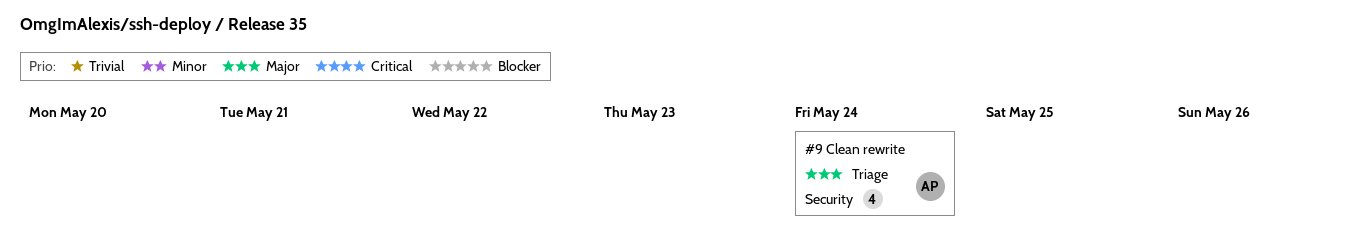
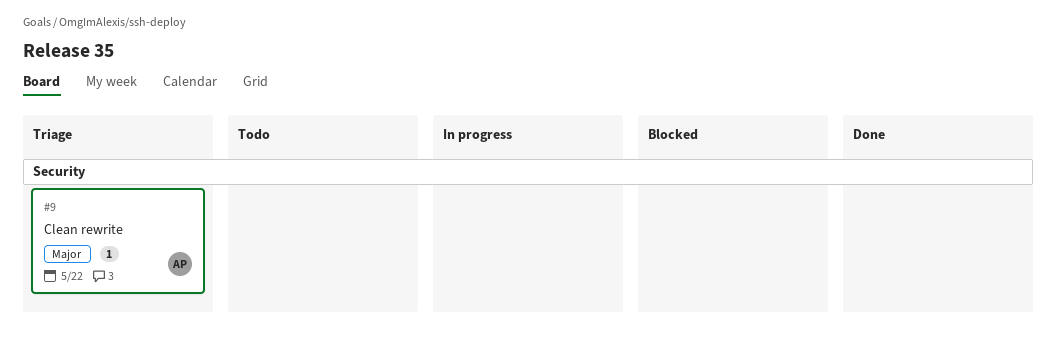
#9, estimate: 4 -> 1
#9, due: May 24 -> May 22

